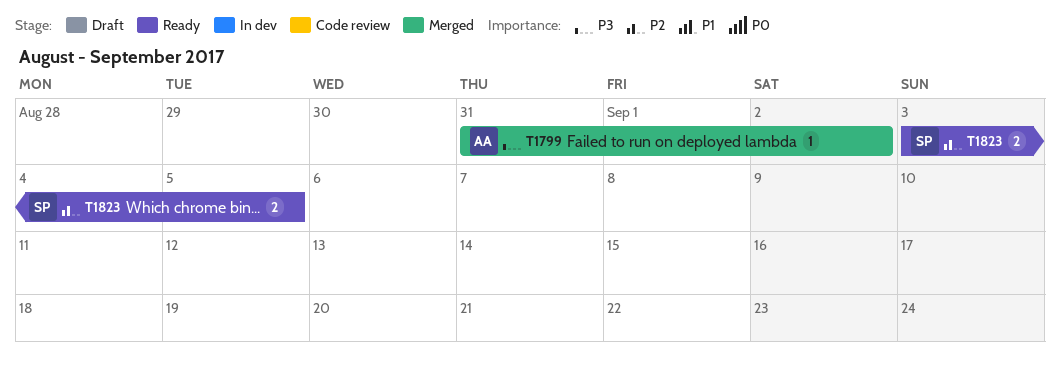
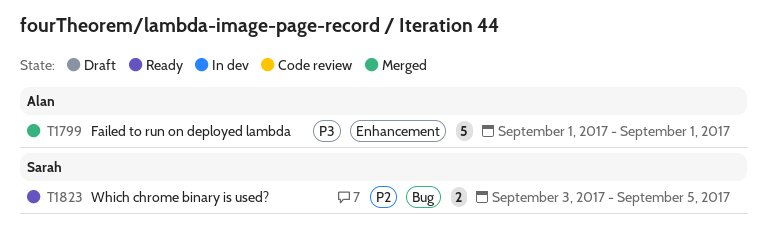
T1799, estimate: 1 -> 5
T1799, start: Aug 31 -> Sep 1
T1799, due: Sep 2 -> Sep 1

